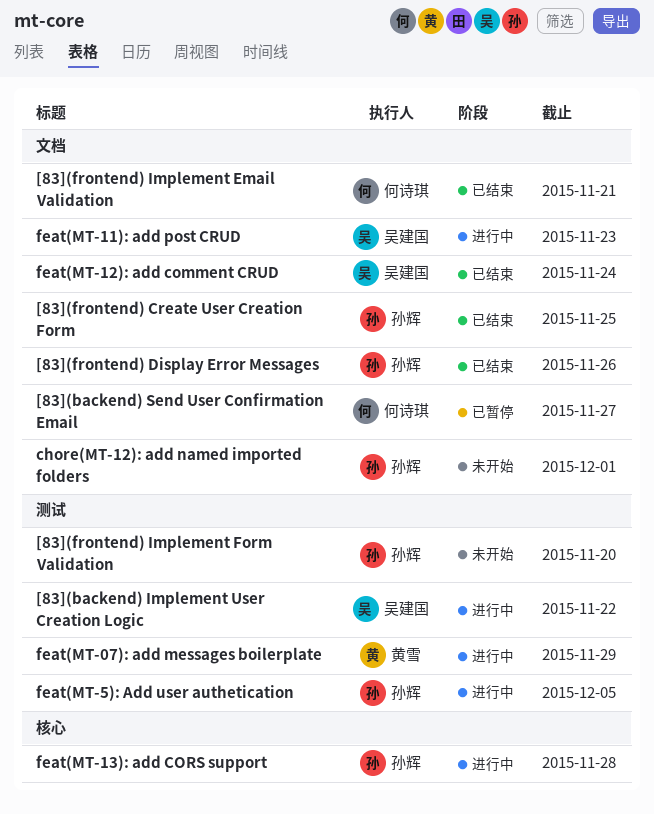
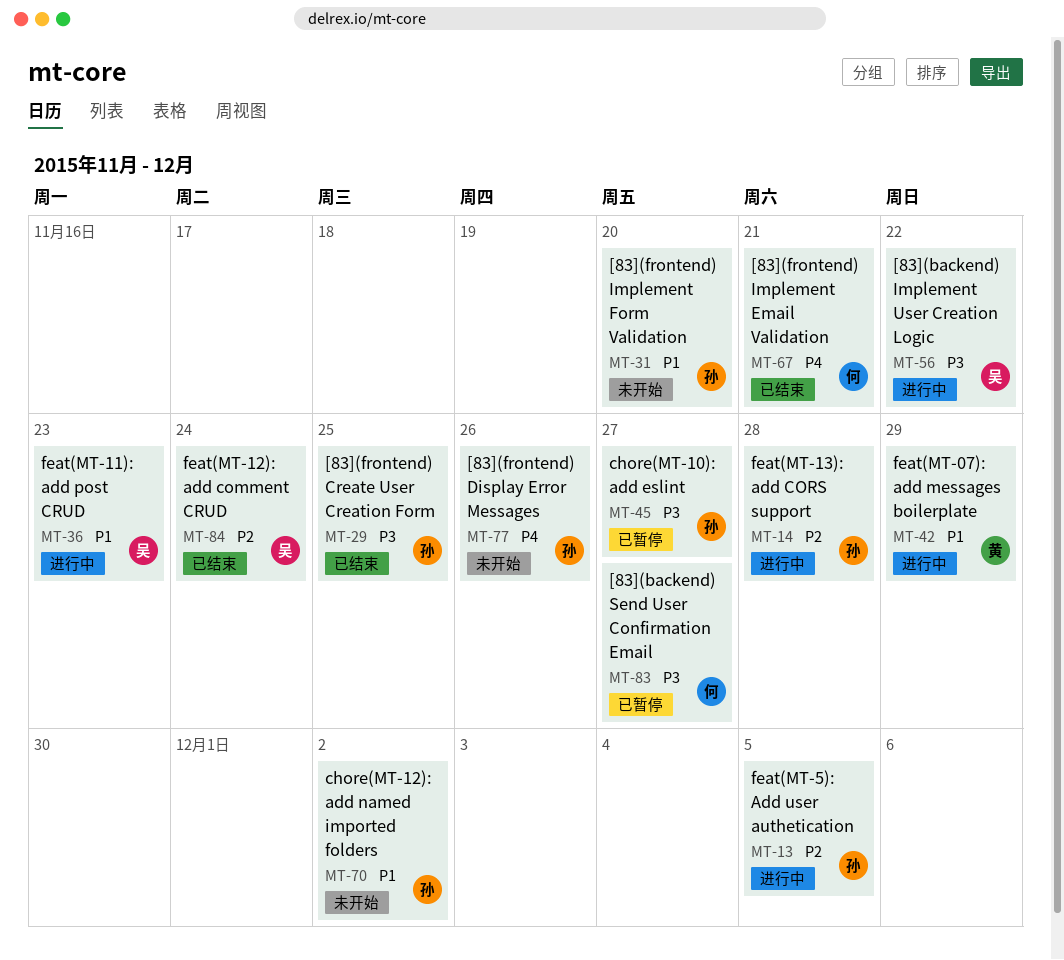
[83](frontend) Display Error Messages, status: 已结束 -> 未开始
chore(MT-10): add eslint: none -> present
chore(MT-12): add named imported folders, due: Dec 1 -> Dec 2

